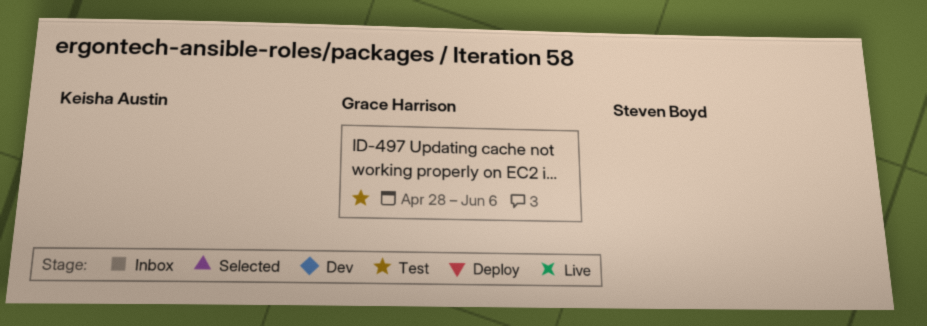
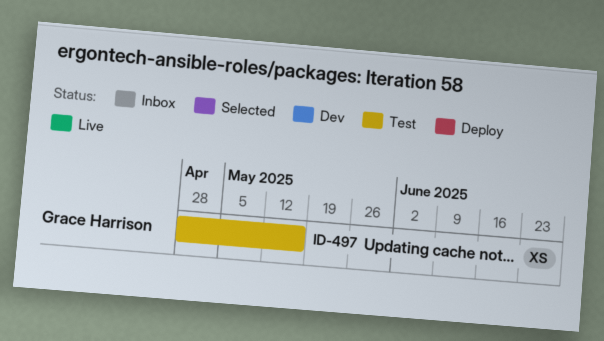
ID-497, due: Jun 6 -> May 16

